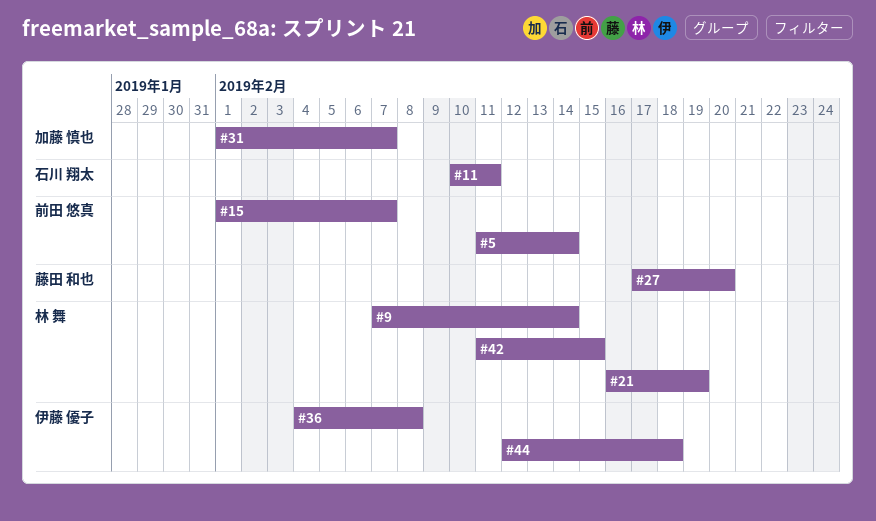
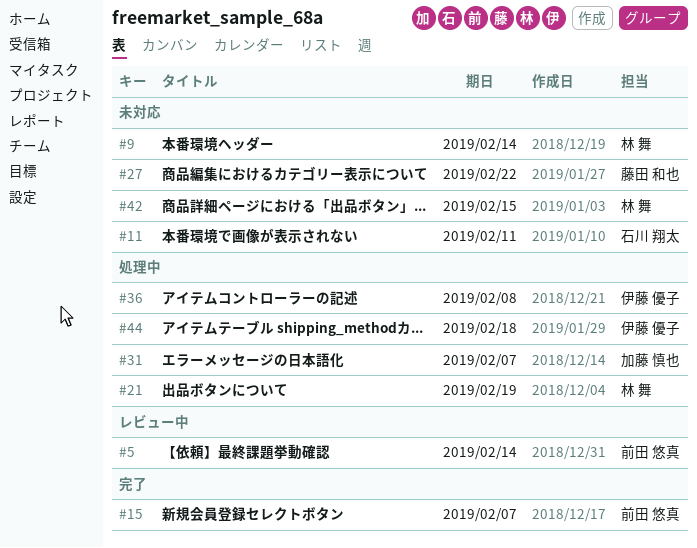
#27, due: Feb 20 -> Feb 22

